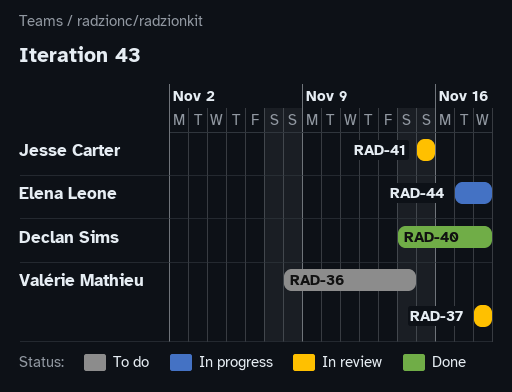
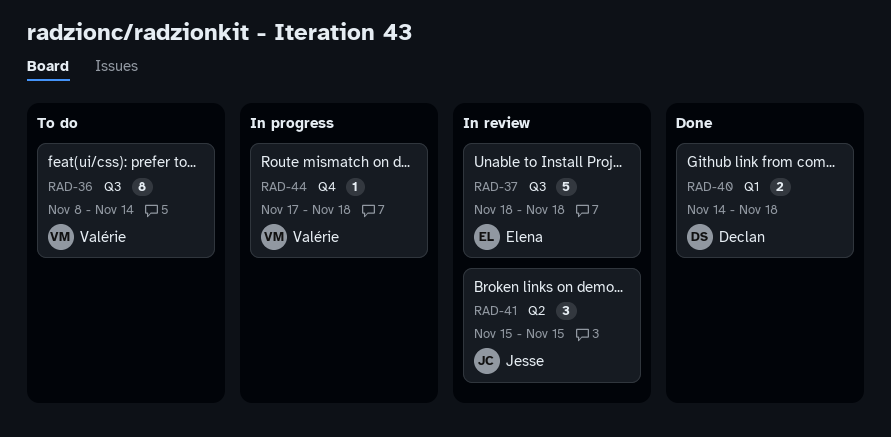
RAD-37, owner: Valérie Mathieu -> Elena Leone
RAD-44, owner: Elena Leone -> Valérie Mathieu

